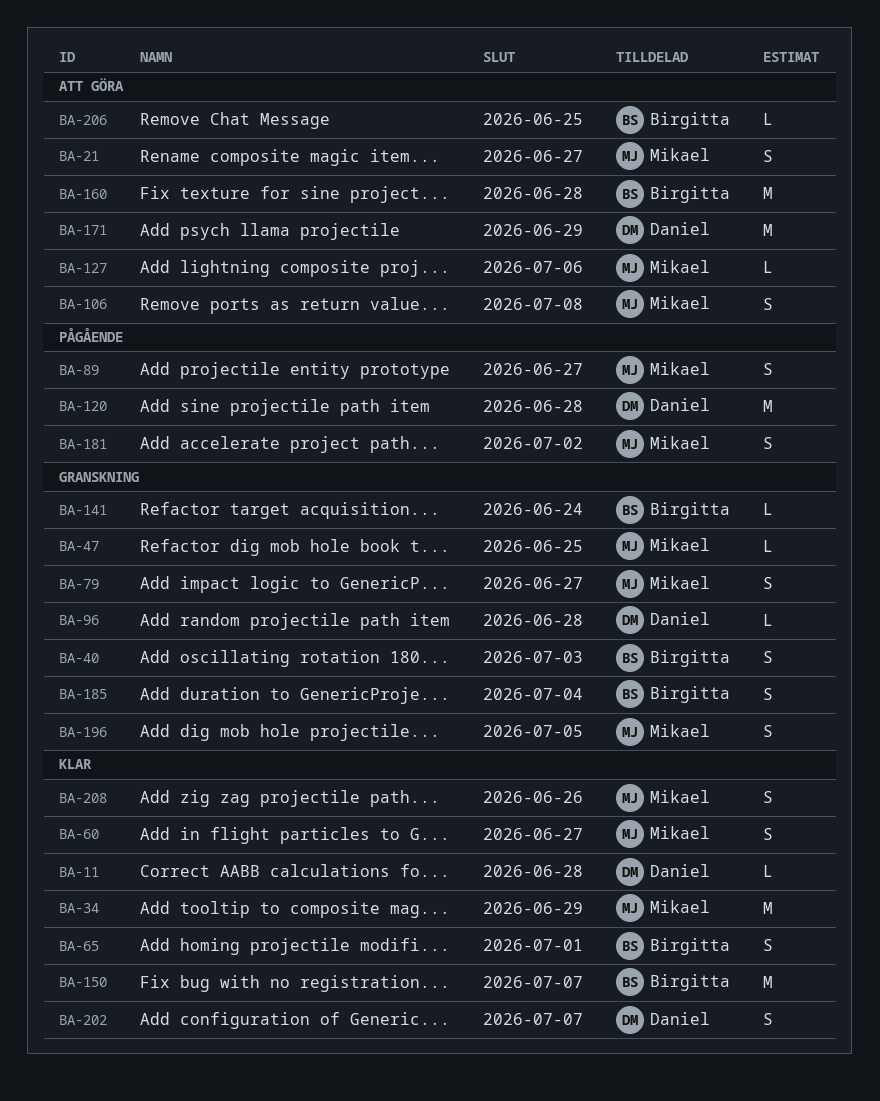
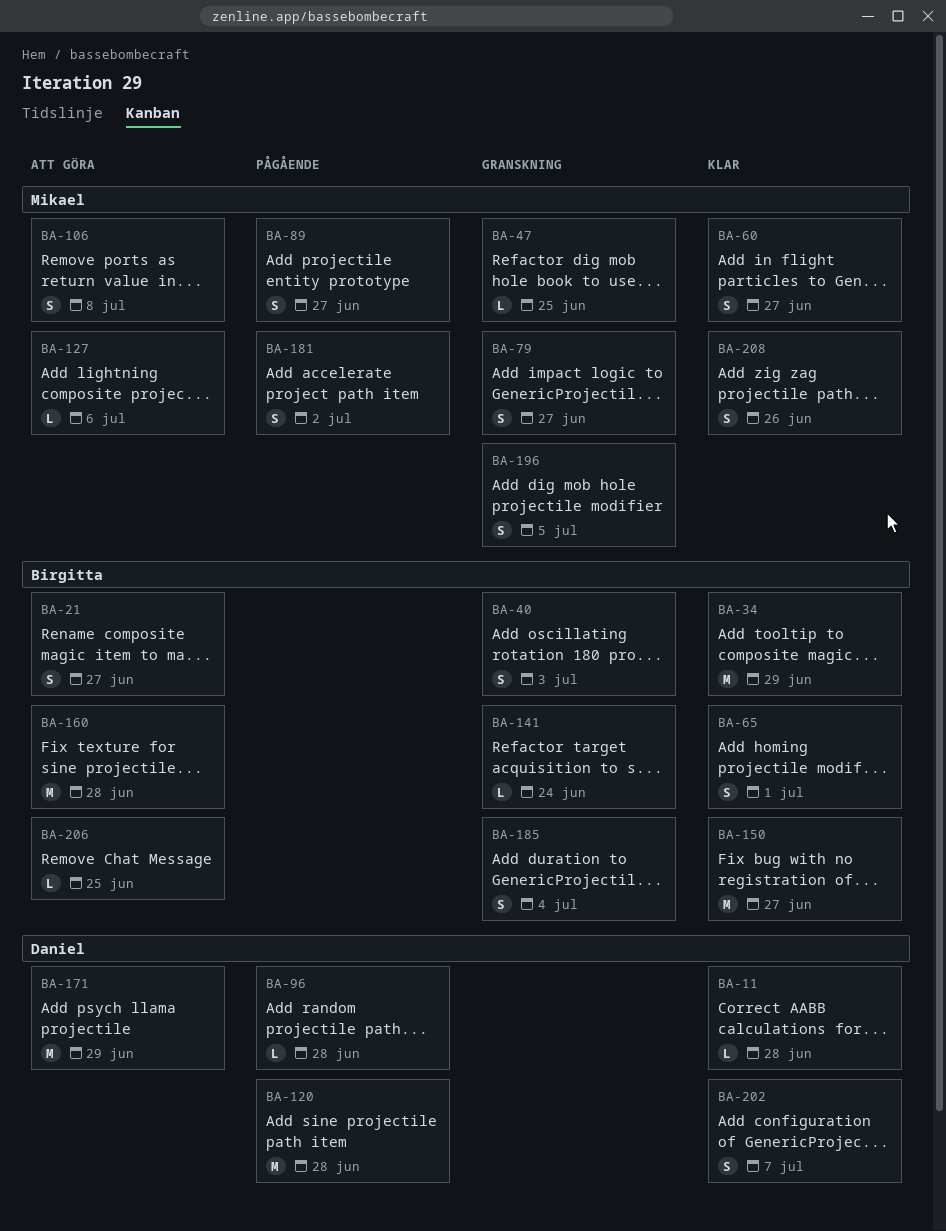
BA-21, owner: Mikael -> Birgitta
BA-34, owner: Mikael -> Birgitta
BA-96, status: Granskning -> Pågående
BA-150, due: Jul 7 -> Jun 27

